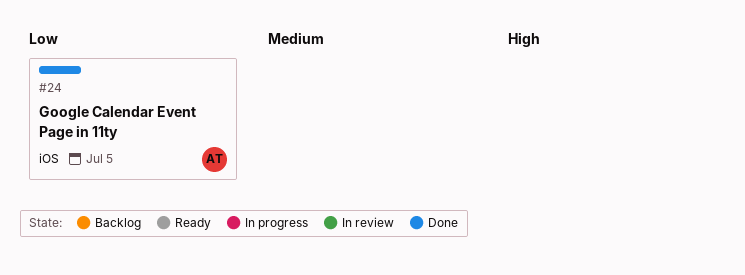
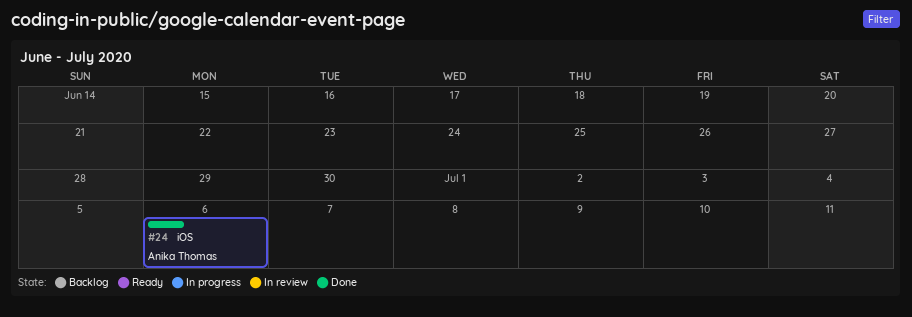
#24, due: Jul 5 -> Jul 6

